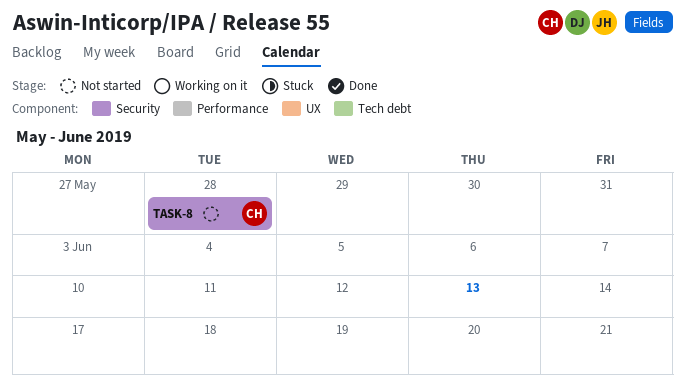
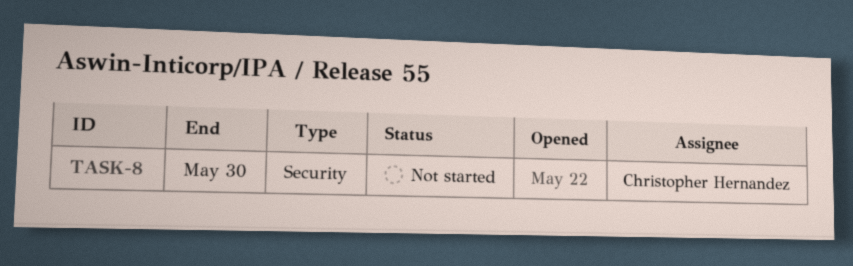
TASK-8, due: May 28 -> May 30

